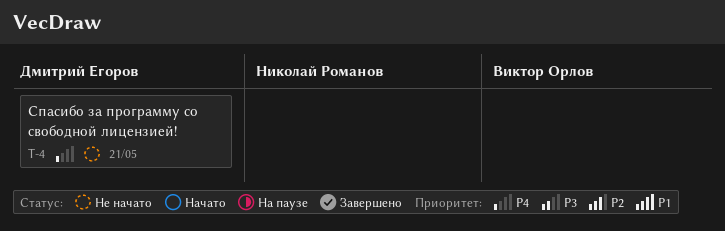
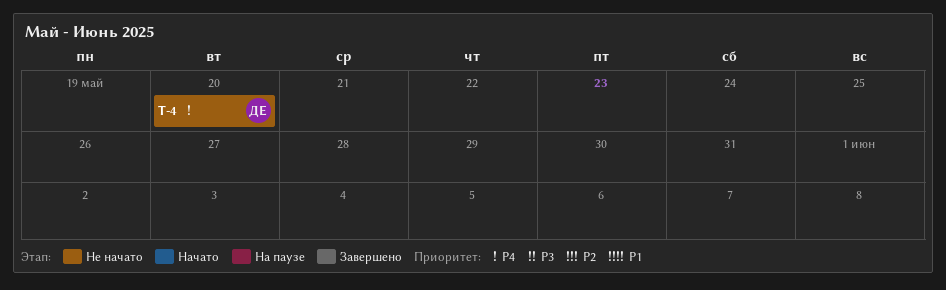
T-4, due: May 21 -> May 20

